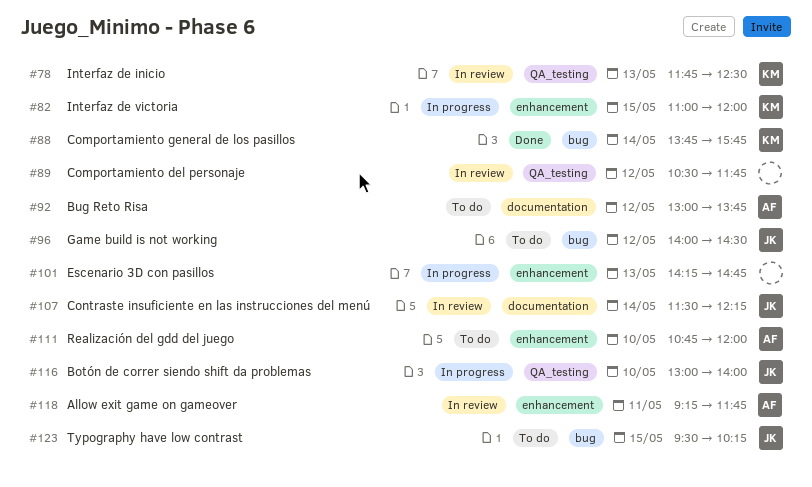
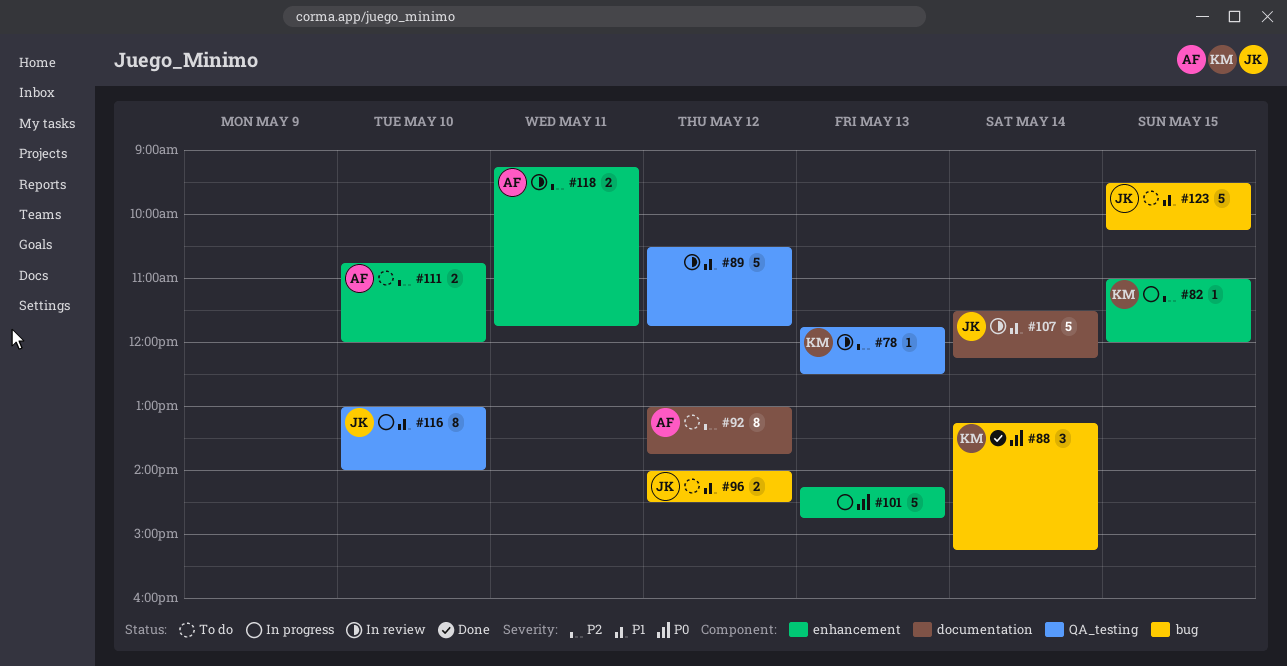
#88, begins: 13:45 -> 13:15
#88, ends: 15:45 -> 15:15

